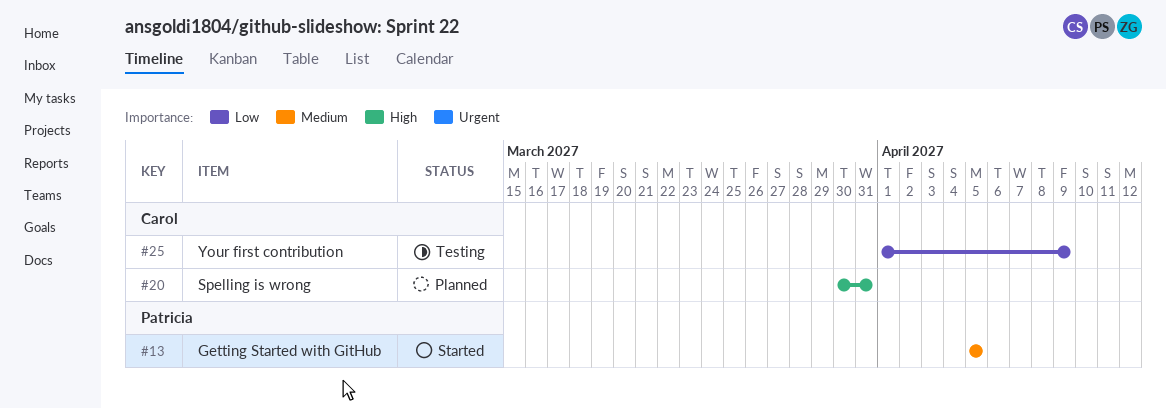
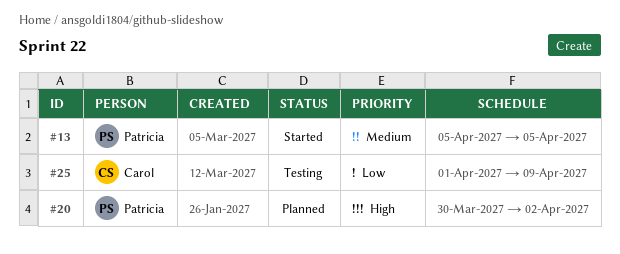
#20, owner: Carol -> Patricia
#20, due: Mar 31 -> Apr 2

